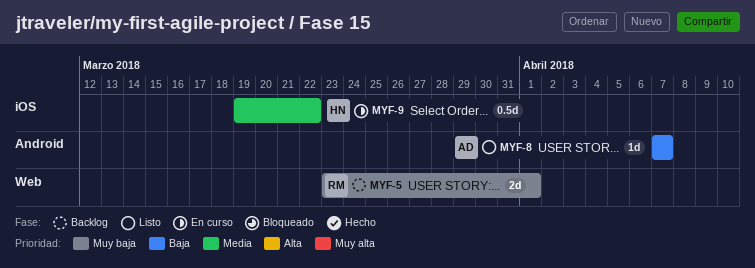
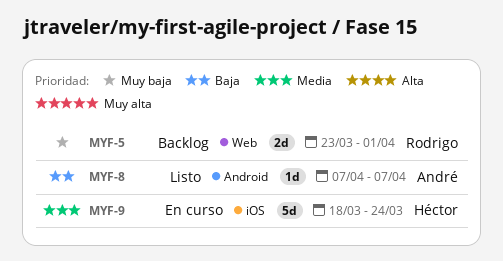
MYF-9, estimate: 0.5d -> 5d
MYF-9, start: Mar 19 -> Mar 18
MYF-9, due: Mar 22 -> Mar 24

